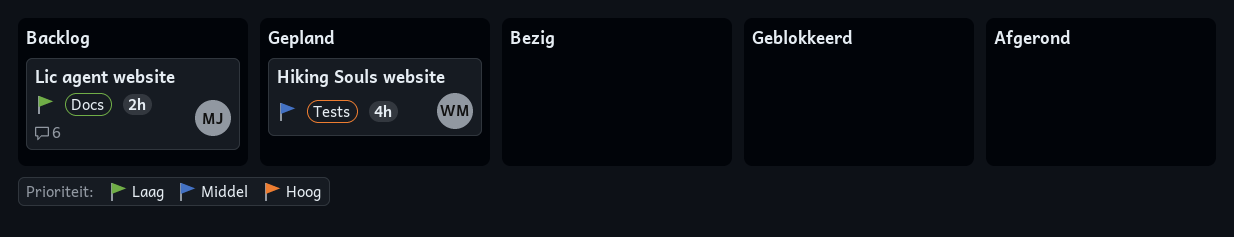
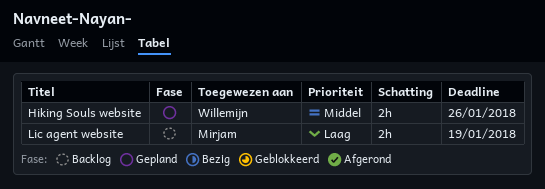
Hiking Souls website, estimate: 4h -> 2h

